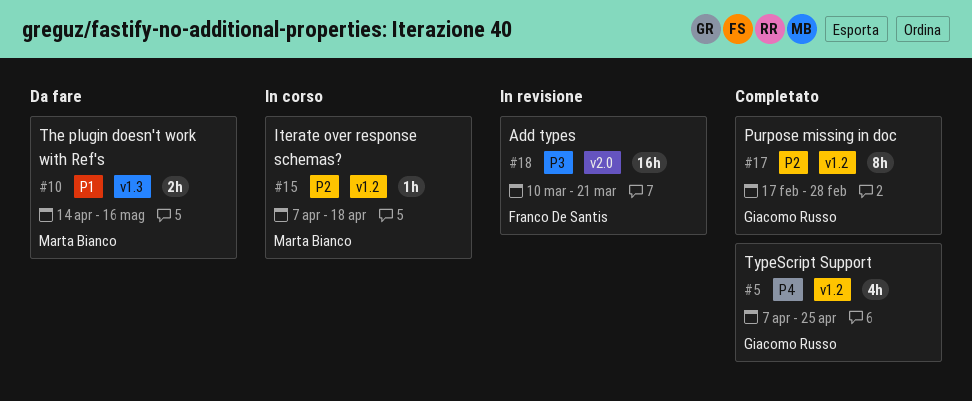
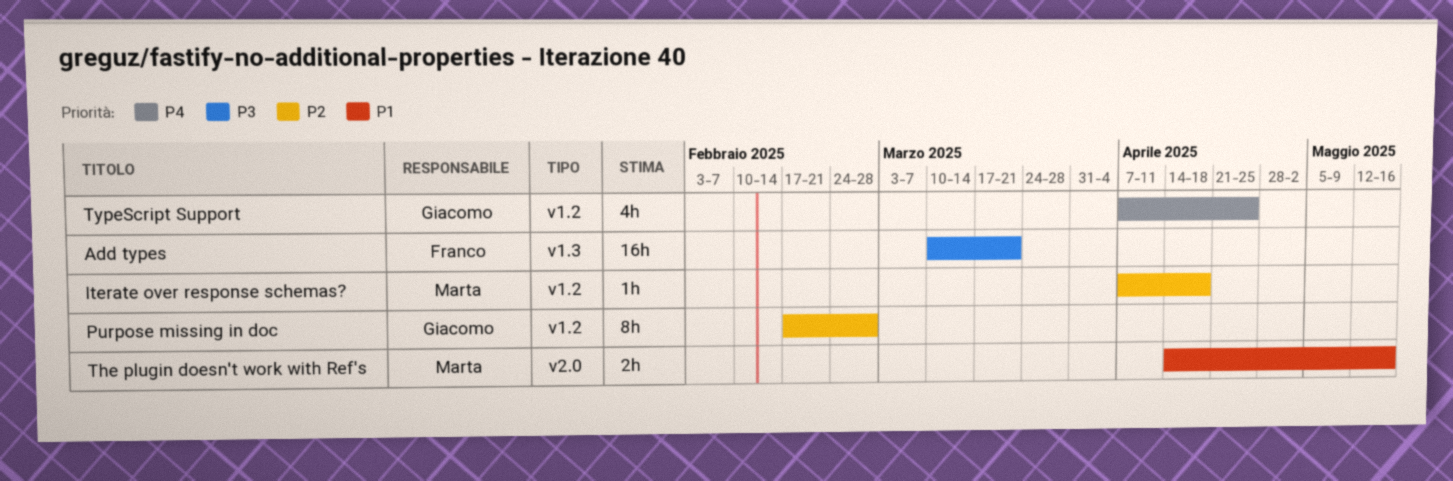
Add types, label: v2.0 -> v1.3
The plugin doesn't work with Ref's, label: v1.3 -> v2.0

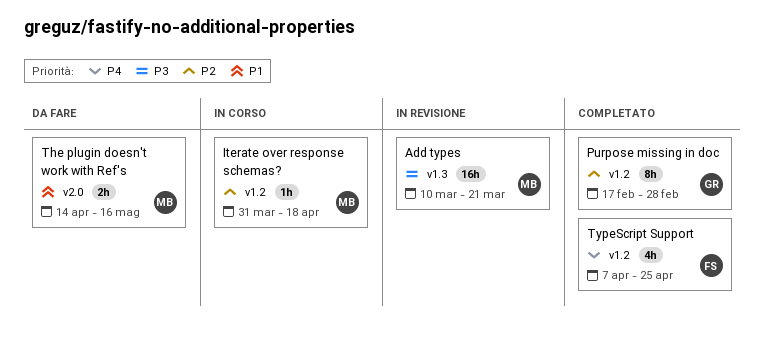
Add types, owner: Franco -> Marta
Iterate over response schemas?, start: Apr 7 -> Mar 31
TypeScript Support, owner: Giacomo -> Franco

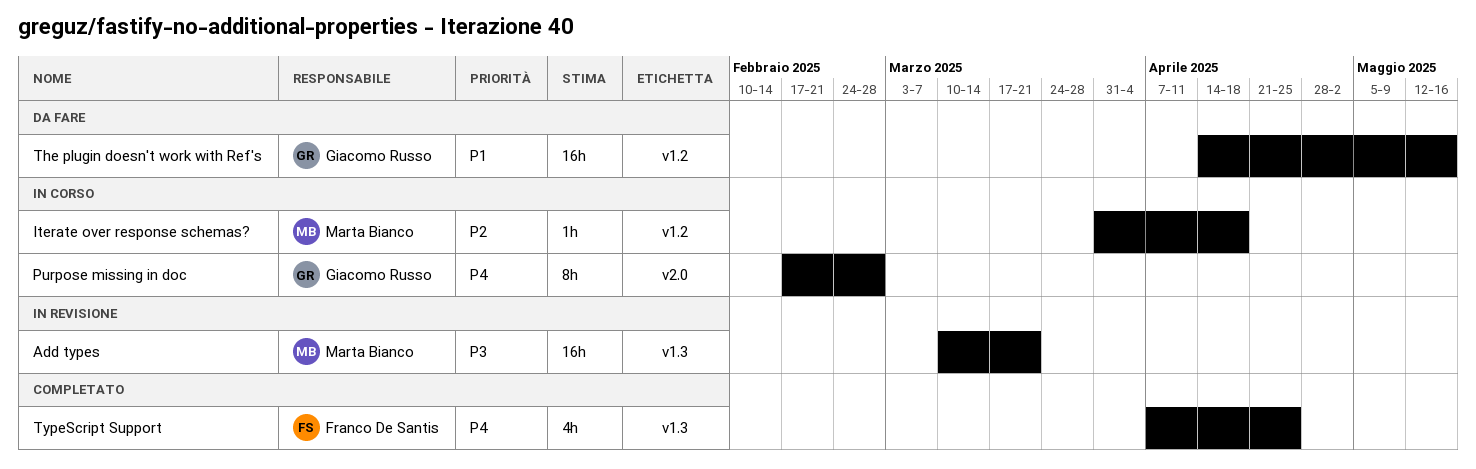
Purpose missing in doc, status: Completato -> In corso
Purpose missing in doc, priority: P2 -> P4
Purpose missing in doc, label: v1.2 -> v2.0
The plugin doesn't work with Ref's, owner: Marta Bianco -> Giacomo Russo
The plugin doesn't work with Ref's, label: v2.0 -> v1.2
The plugin doesn't work with Ref's, estimate: 2h -> 16h
TypeScript Support, label: v1.2 -> v1.3

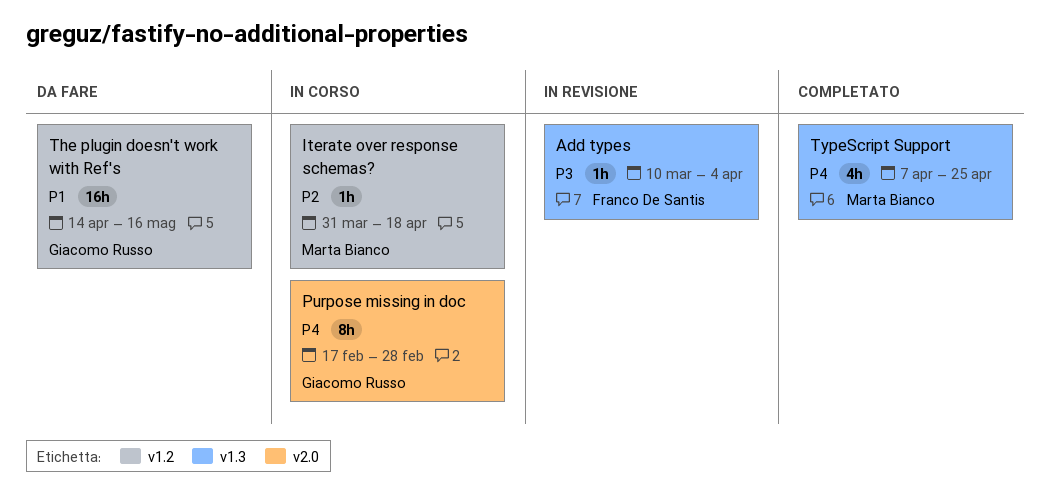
Add types, owner: Marta Bianco -> Franco De Santis
Add types, estimate: 16h -> 1h
Add types, due: Mar 21 -> Apr 4
TypeScript Support, owner: Franco De Santis -> Marta Bianco

